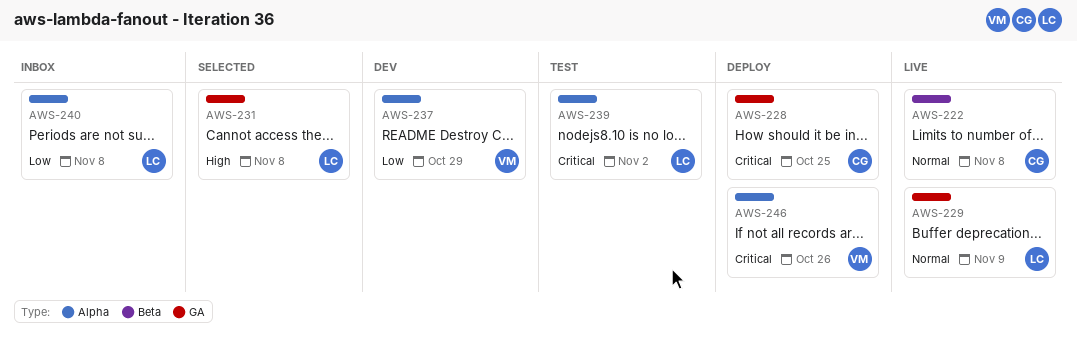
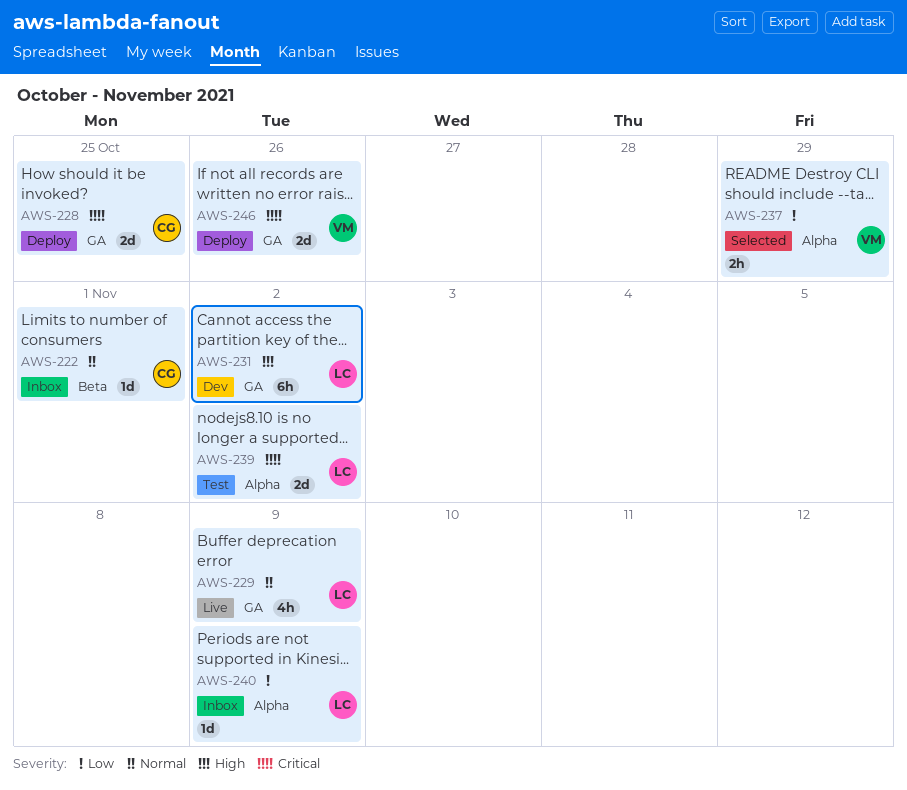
AWS-222, status: Live -> Inbox
AWS-222, due: Nov 8 -> Nov 1
AWS-231, status: Selected -> Dev
AWS-231, due: Nov 8 -> Nov 2
AWS-237, status: Dev -> Selected
AWS-240, due: Nov 8 -> Nov 9
AWS-246, label: Alpha -> GA

